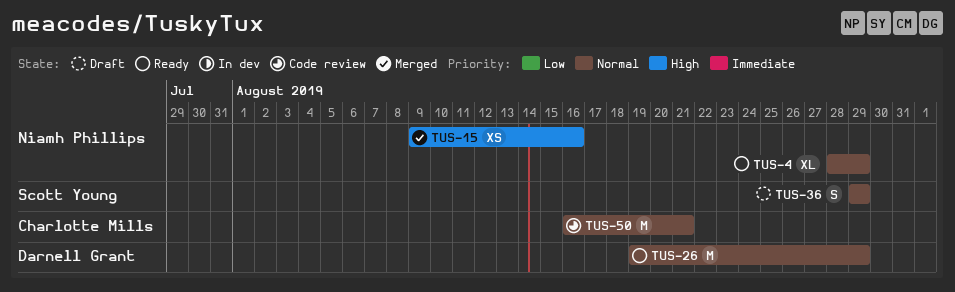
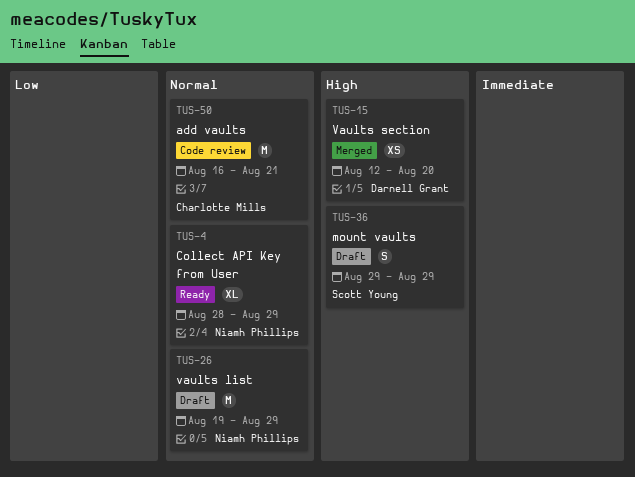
TUS-15, owner: Niamh Phillips -> Darnell Grant
TUS-15, start: Aug 9 -> Aug 12
TUS-15, due: Aug 16 -> Aug 20
TUS-26, status: Ready -> Draft
TUS-26, owner: Darnell Grant -> Niamh Phillips
TUS-36, priority: Normal -> High

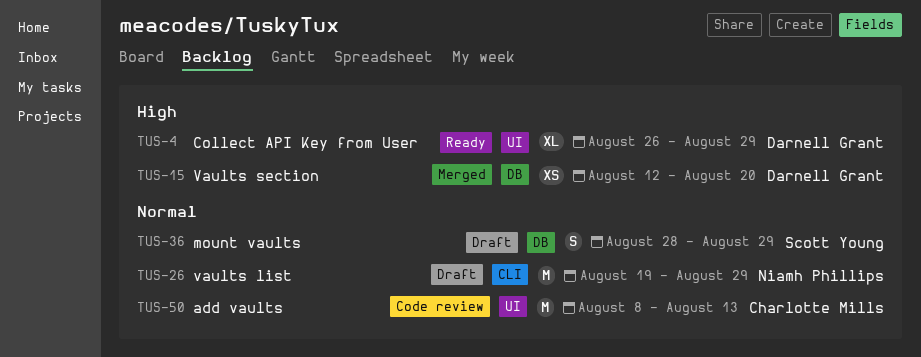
TUS-4, owner: Niamh Phillips -> Darnell Grant
TUS-4, priority: Normal -> High
TUS-4, start: Aug 28 -> Aug 26
TUS-36, priority: High -> Normal
TUS-36, start: Aug 29 -> Aug 28
TUS-50, start: Aug 16 -> Aug 8
TUS-50, due: Aug 21 -> Aug 13

